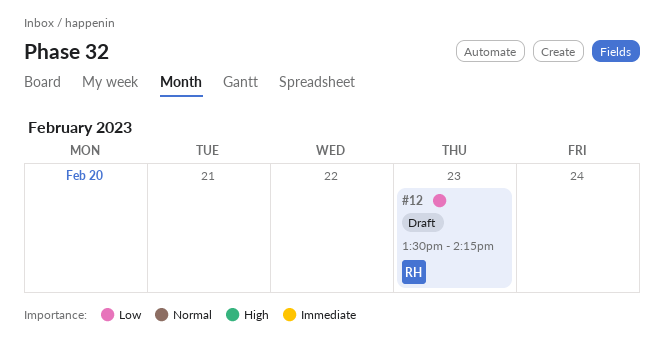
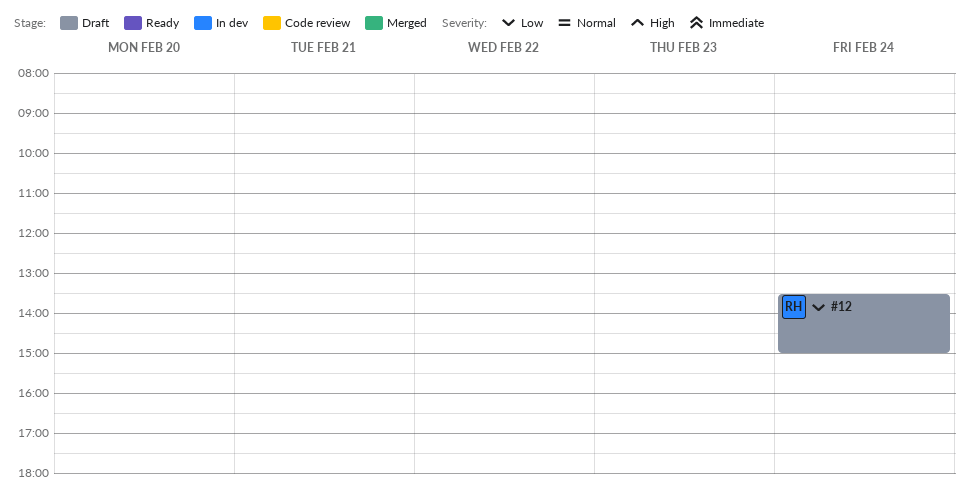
#12, day: Feb 23 -> Feb 24
#12, ends: 14:15 -> 15:00

